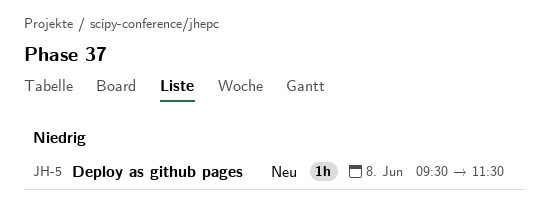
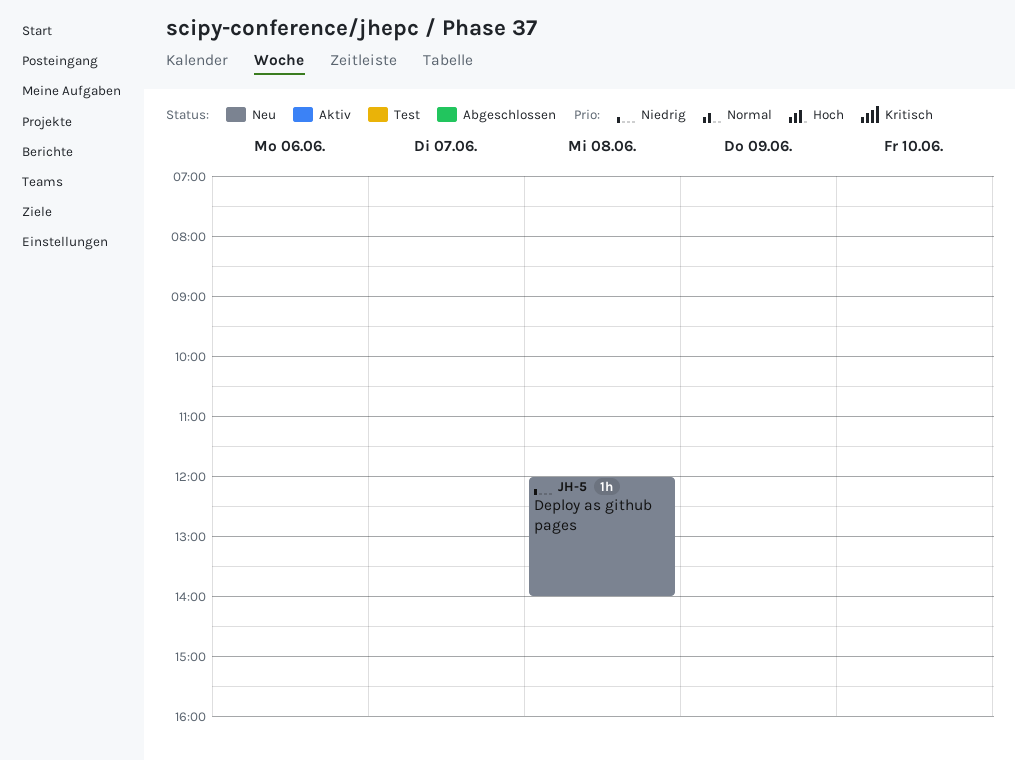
JH-5, begins: 09:30 -> 12:00
JH-5, ends: 11:30 -> 14:00

